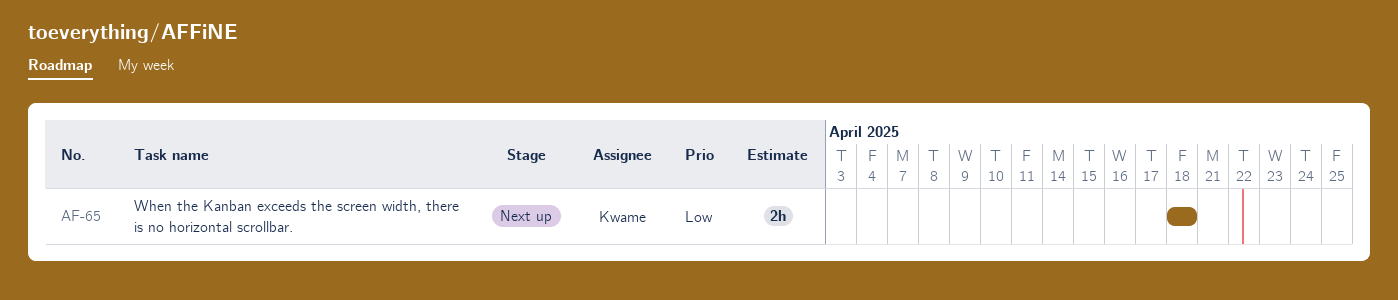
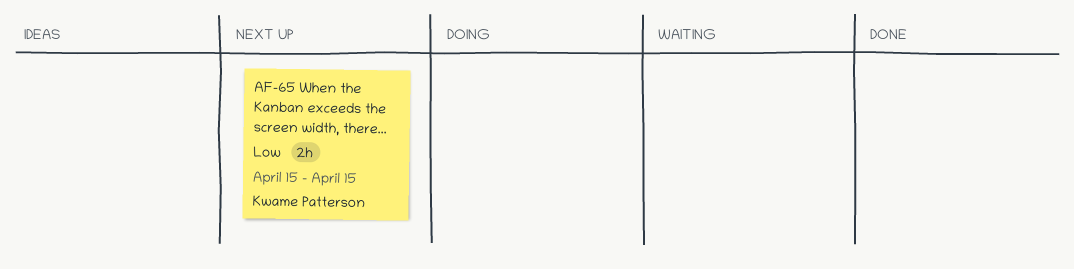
AF-65, start: Apr 18 -> Apr 15
AF-65, due: Apr 18 -> Apr 15

